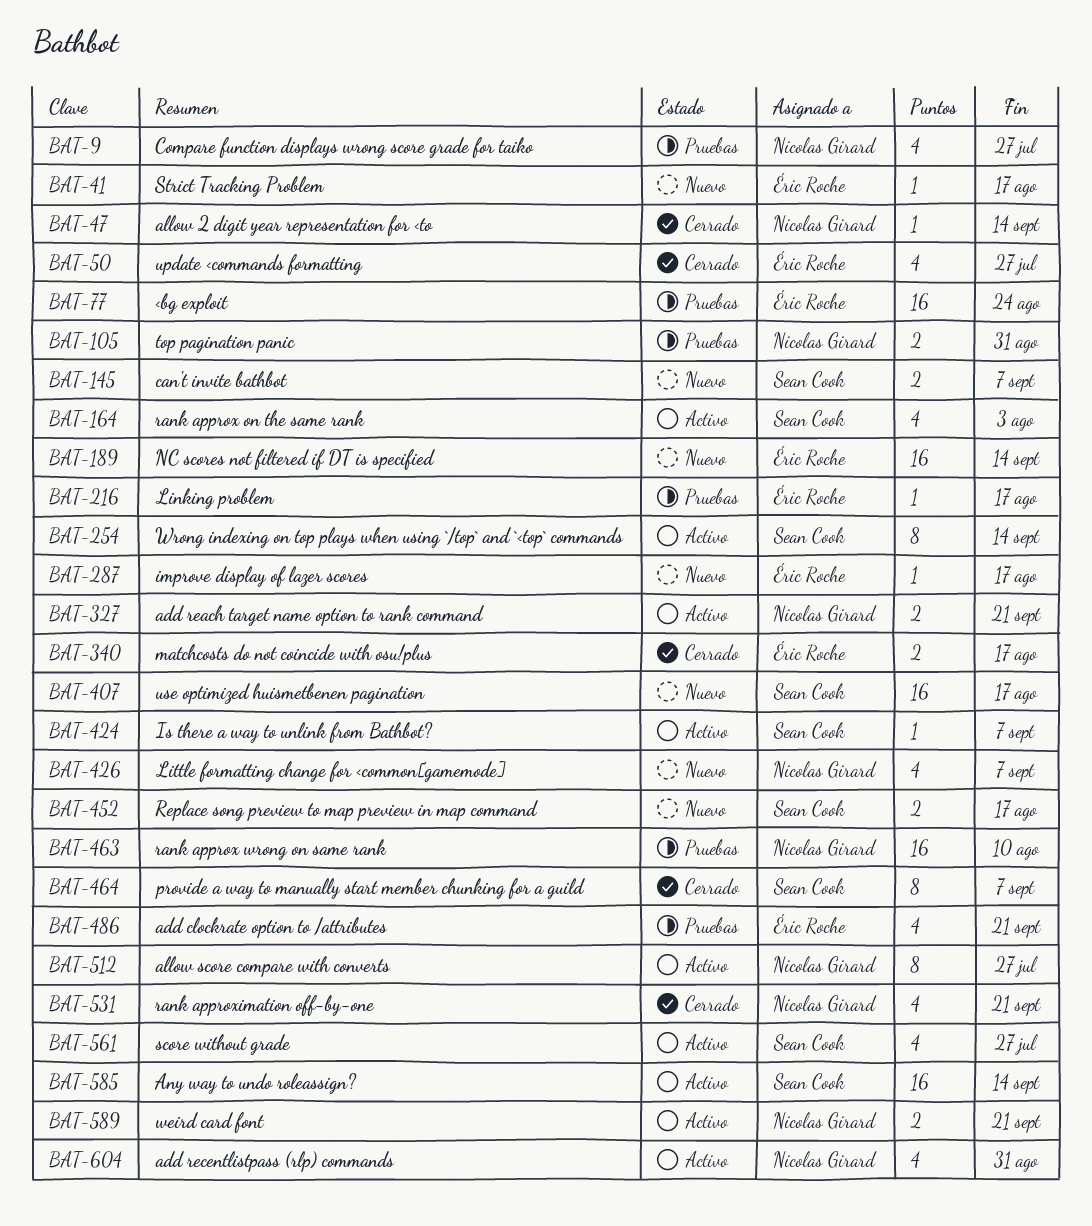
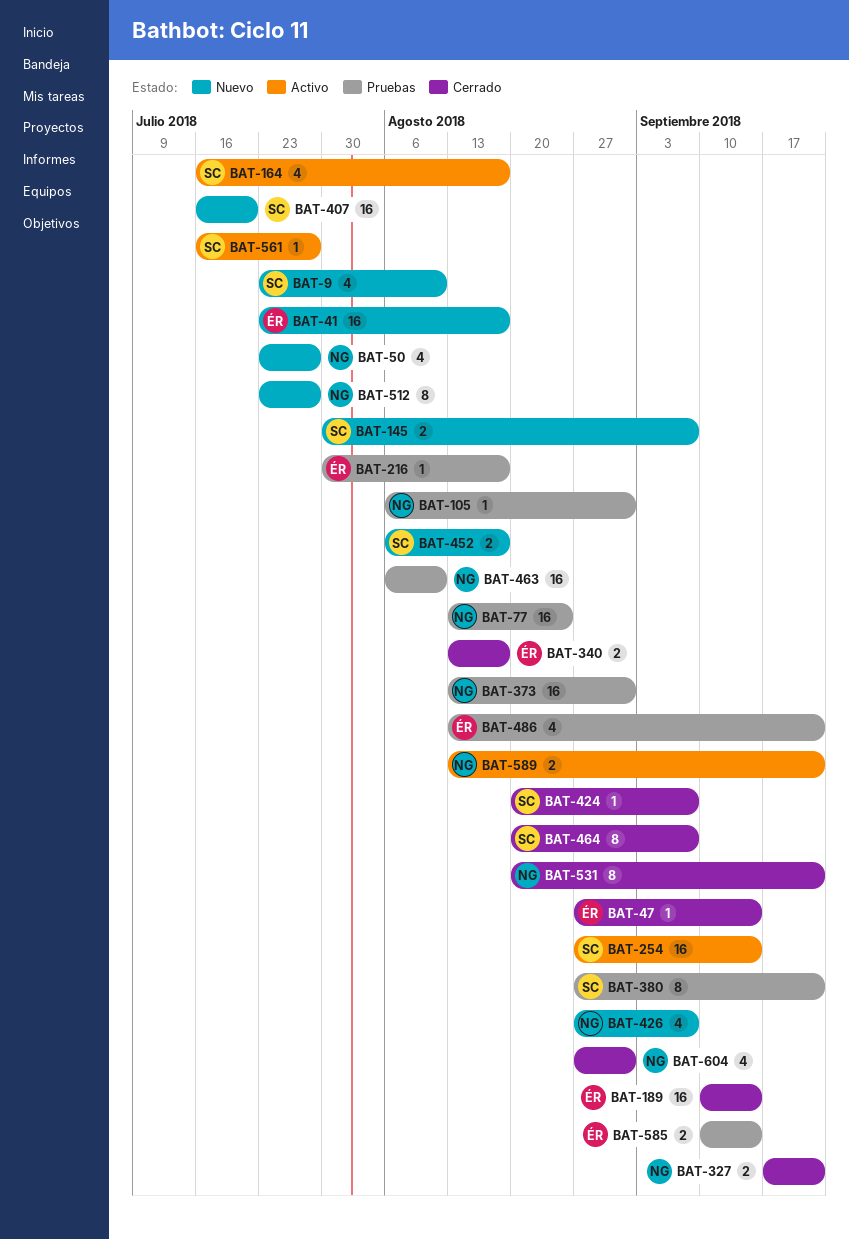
BAT-9, status: Pruebas -> Nuevo
BAT-9, owner: Nicolas Girard -> Sean Cook
BAT-9, due: Jul 27 -> Aug 10
BAT-41, estimate: 1 -> 16
BAT-47, owner: Nicolas Girard -> Éric Roche
BAT-50, status: Cerrado -> Nuevo
BAT-50, owner: Éric Roche -> Nicolas Girard
BAT-77, owner: Éric Roche -> Nicolas Girard
BAT-105, estimate: 2 -> 1
BAT-164, due: Aug 3 -> Aug 17
BAT-189, status: Nuevo -> Cerrado
BAT-254, estimate: 8 -> 16
BAT-287: present -> none
BAT-327, status: Activo -> Cerrado
BAT-373: none -> present
BAT-380: none -> present
BAT-407, due: Aug 17 -> Jul 20
BAT-424, status: Activo -> Cerrado
BAT-512, status: Activo -> Nuevo
BAT-531, estimate: 4 -> 8
BAT-561, estimate: 4 -> 1
BAT-585, status: Activo -> Pruebas
BAT-585, owner: Sean Cook -> Éric Roche
BAT-585, estimate: 16 -> 2
BAT-604, status: Activo -> Cerrado

